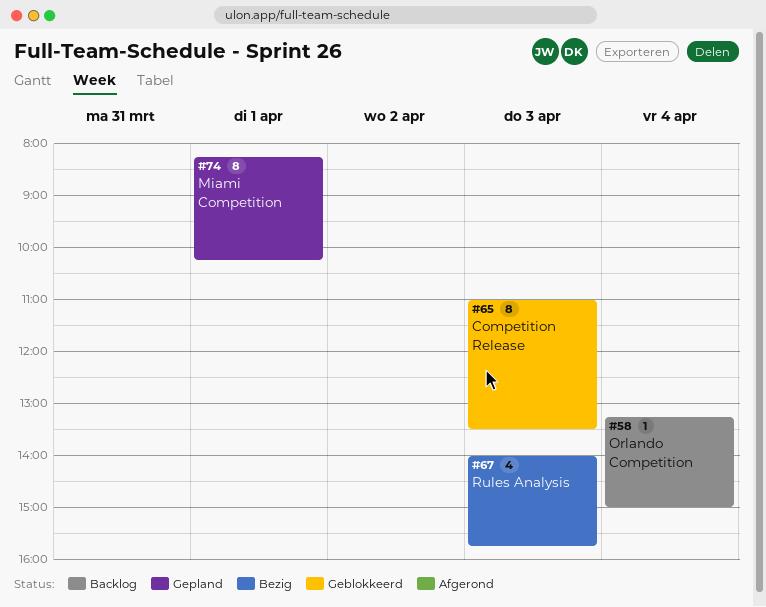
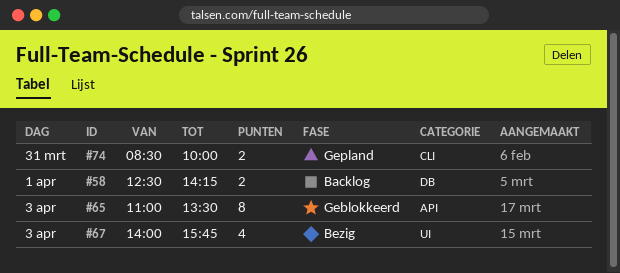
#58, estimate: 1 -> 2
#58, day: Apr 4 -> Apr 1
#58, begins: 13:15 -> 12:30
#58, ends: 15:00 -> 14:15
#74, estimate: 8 -> 2
#74, day: Apr 1 -> Mar 31
#74, begins: 08:15 -> 08:30
#74, ends: 10:15 -> 10:00

